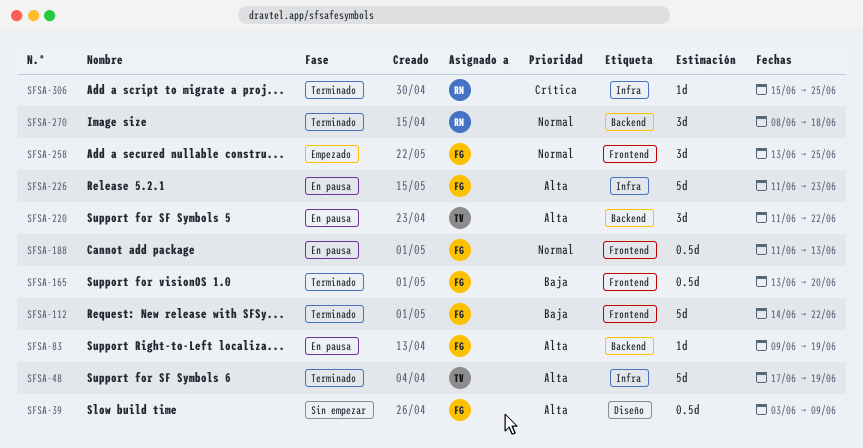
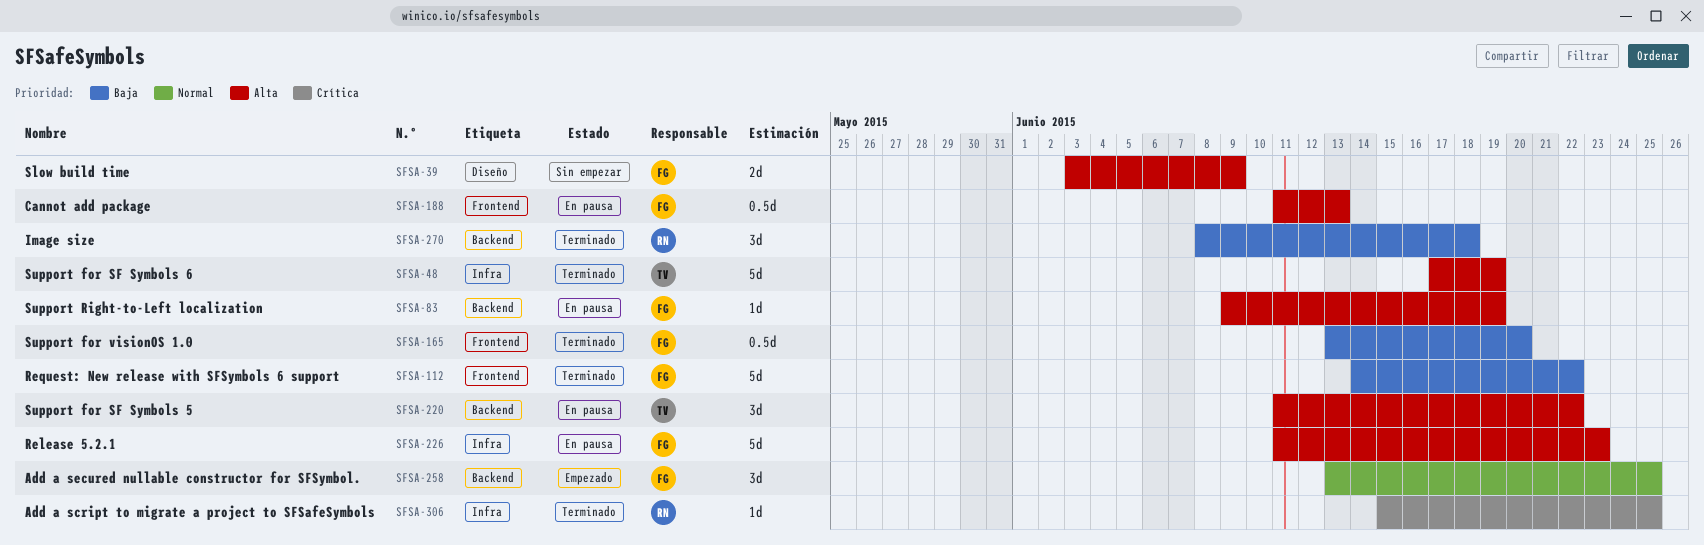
SFSA-39, estimate: 0.5d -> 2d
SFSA-188, priority: Normal -> Alta
SFSA-258, label: Frontend -> Backend
SFSA-270, priority: Normal -> Baja

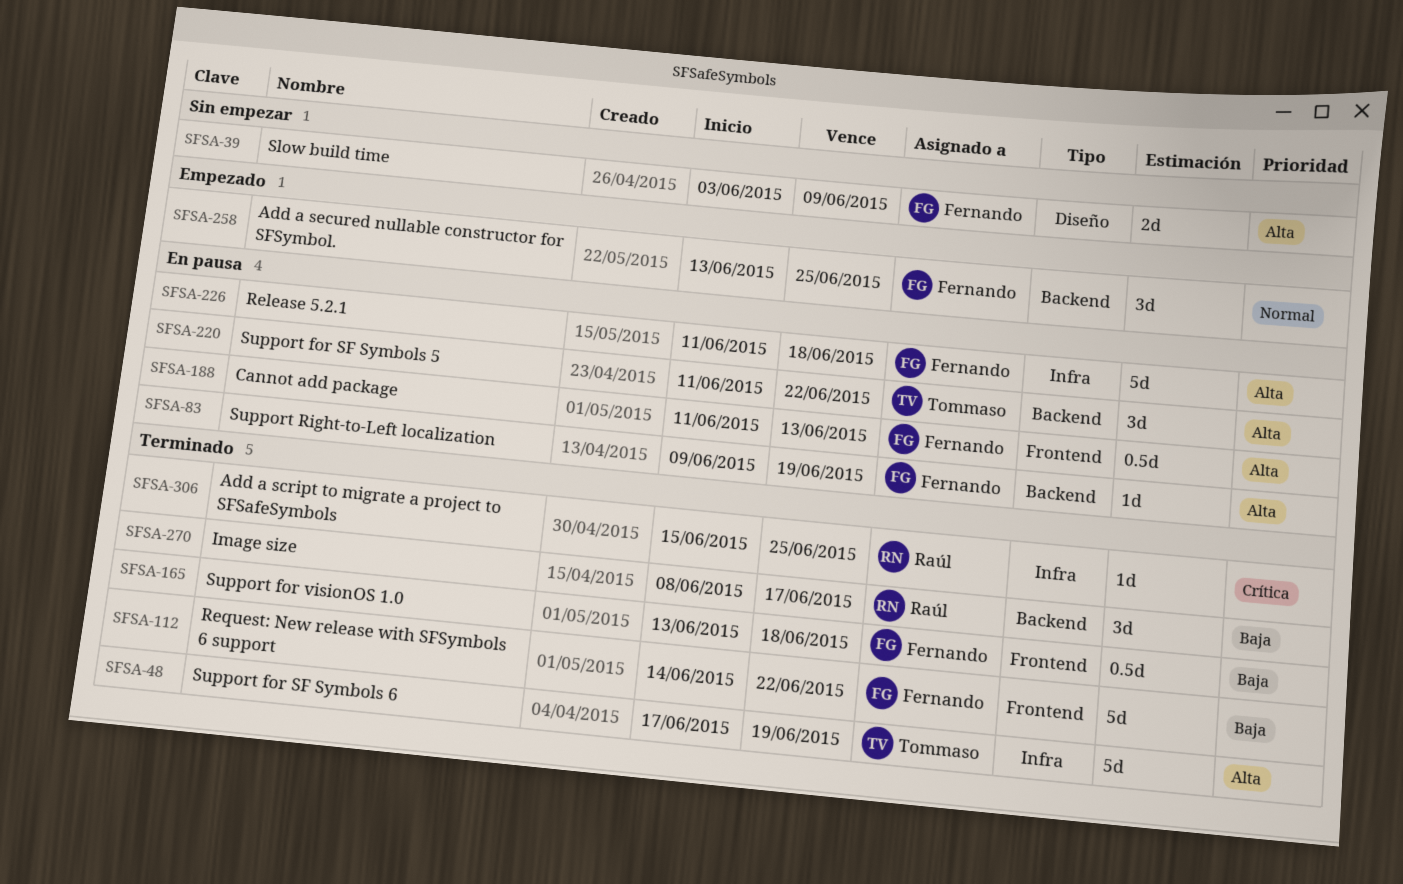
SFSA-165, due: Jun 20 -> Jun 18
SFSA-226, due: Jun 23 -> Jun 18
SFSA-270, due: Jun 18 -> Jun 17

